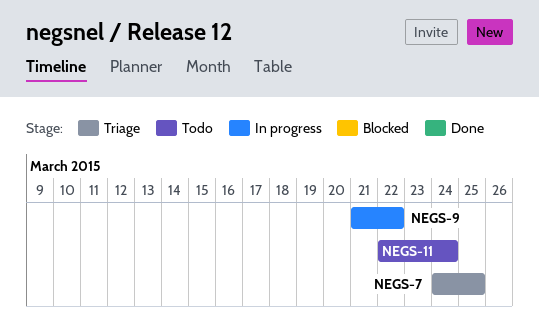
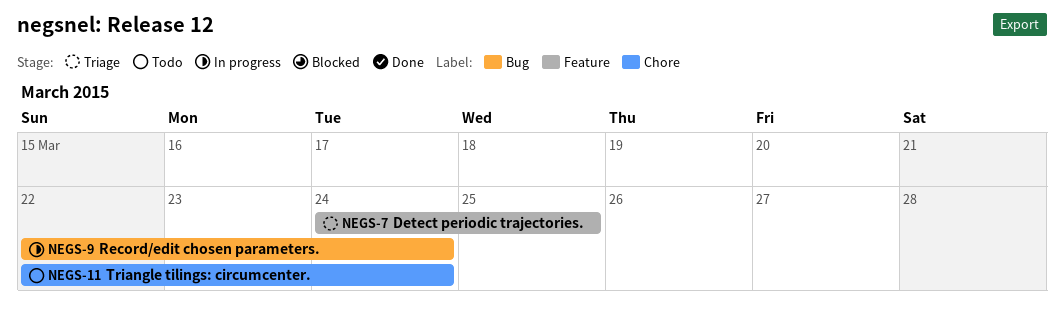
NEGS-9, start: Mar 21 -> Mar 22
NEGS-9, due: Mar 22 -> Mar 24

